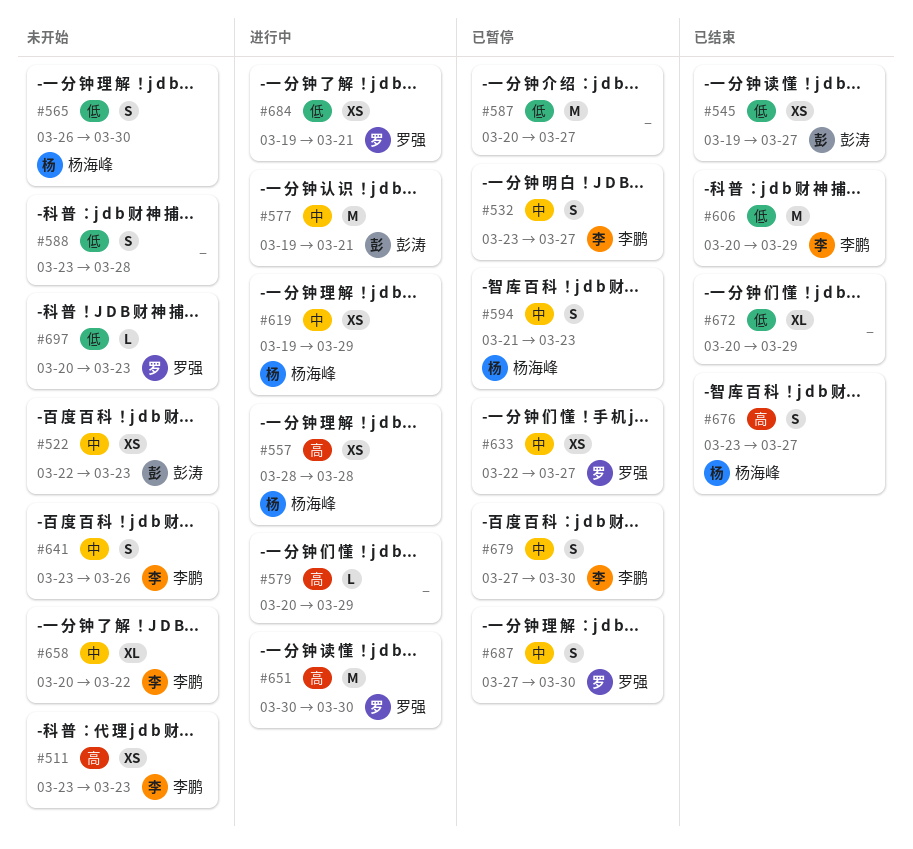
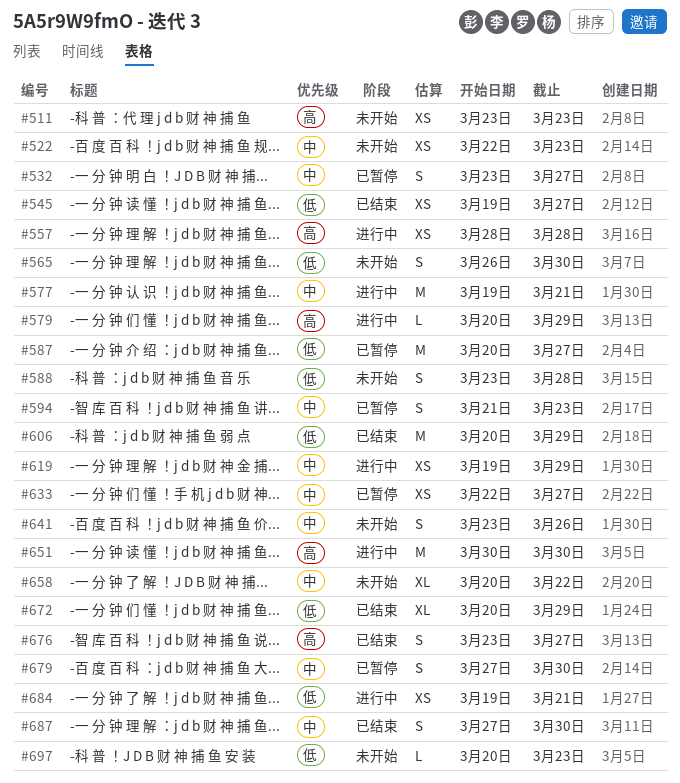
#687, status: 已暂停 -> 已结束

